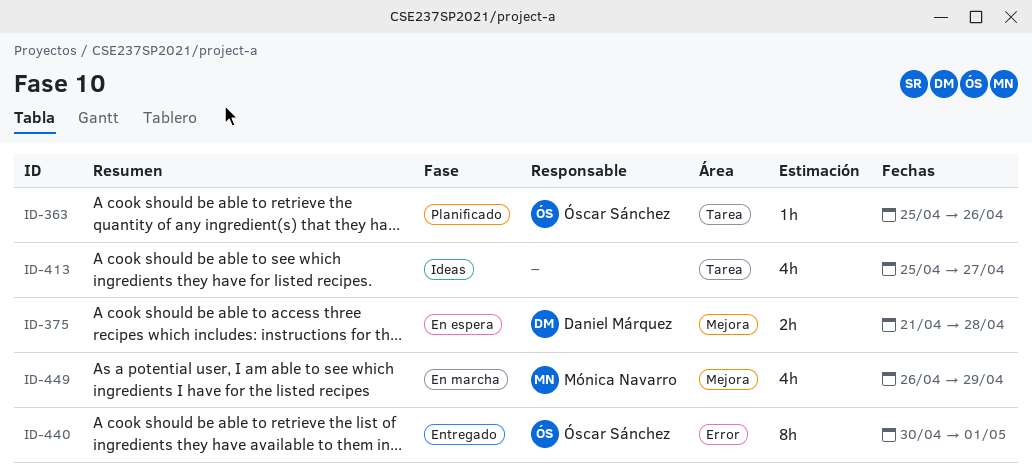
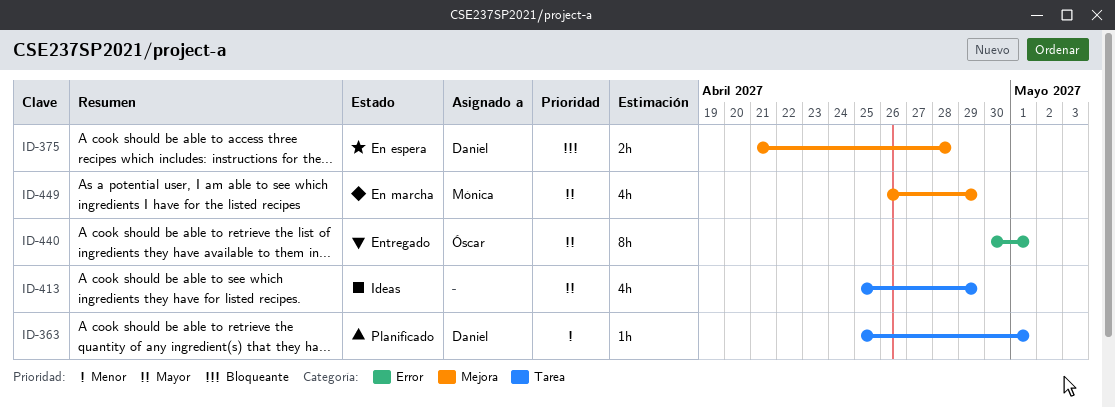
ID-363, owner: Óscar Sánchez -> Daniel Márquez
ID-363, due: Apr 26 -> May 1
ID-413, due: Apr 27 -> Apr 29

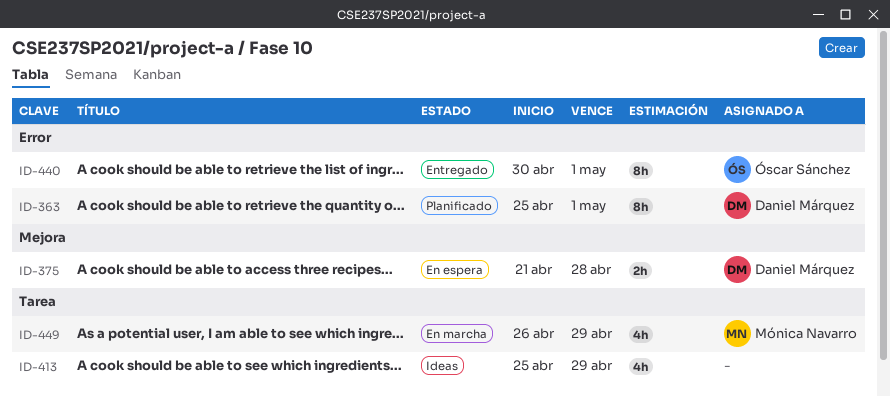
ID-363, label: Tarea -> Error
ID-363, estimate: 1h -> 8h
ID-449, label: Mejora -> Tarea

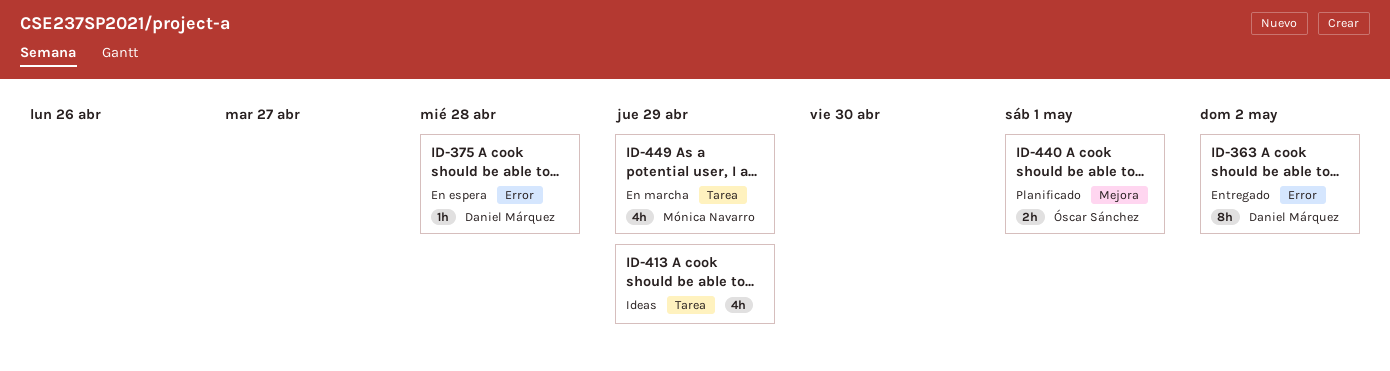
ID-363, status: Planificado -> Entregado
ID-363, due: May 1 -> May 2
ID-375, label: Mejora -> Error
ID-375, estimate: 2h -> 1h
ID-440, status: Entregado -> Planificado
ID-440, label: Error -> Mejora
ID-440, estimate: 8h -> 2h

